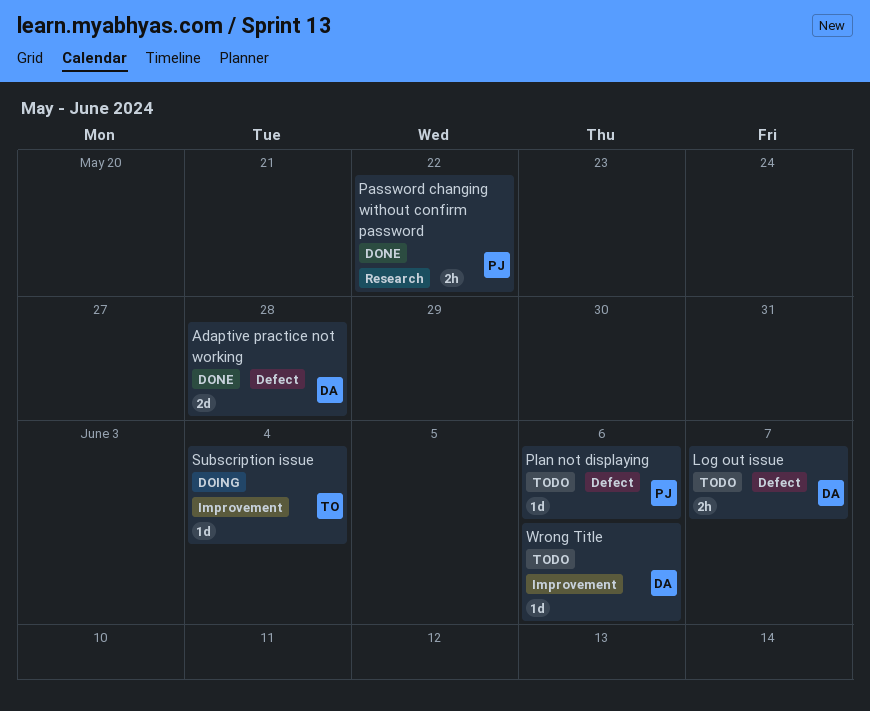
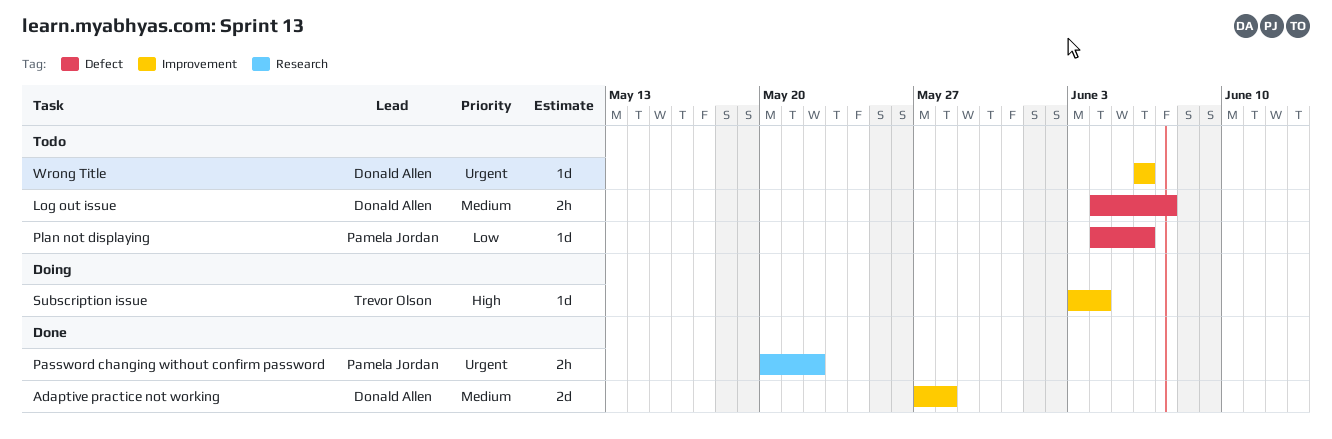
Adaptive practice not working, label: Defect -> Improvement

